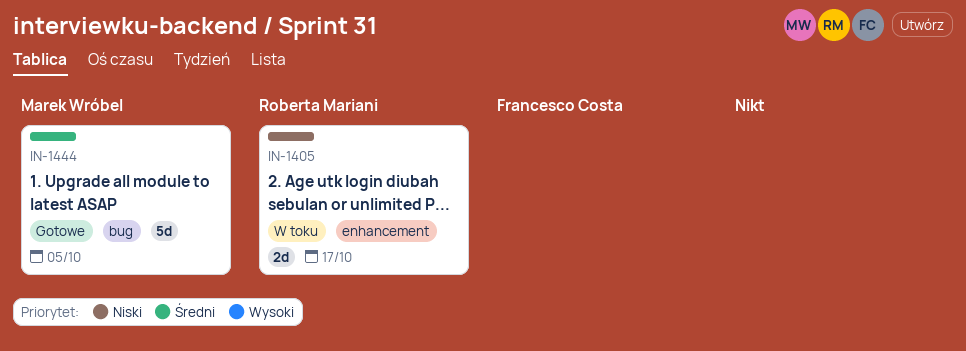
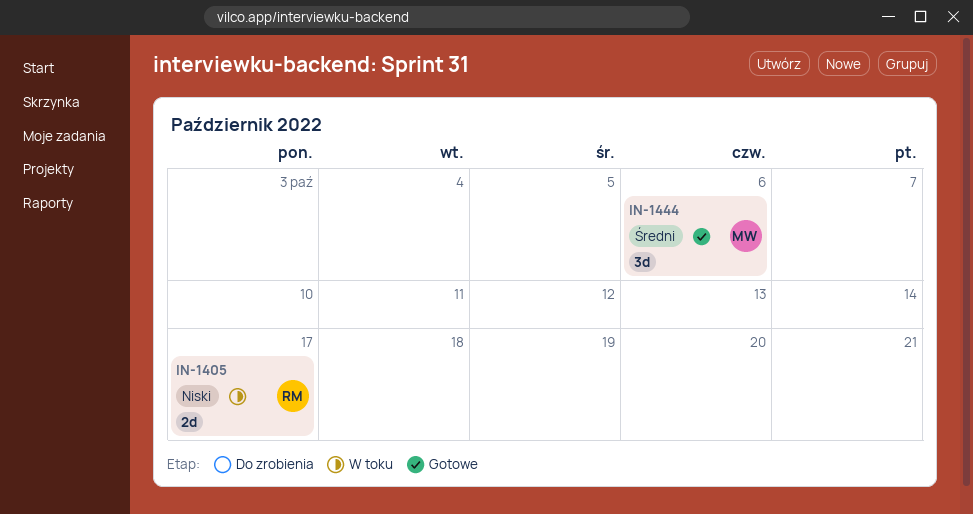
IN-1444, estimate: 5d -> 3d
IN-1444, due: Oct 5 -> Oct 6

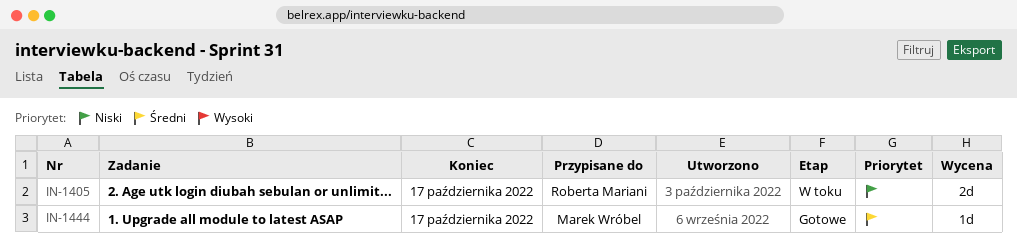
IN-1444, estimate: 3d -> 1d
IN-1444, due: Oct 6 -> Oct 17

